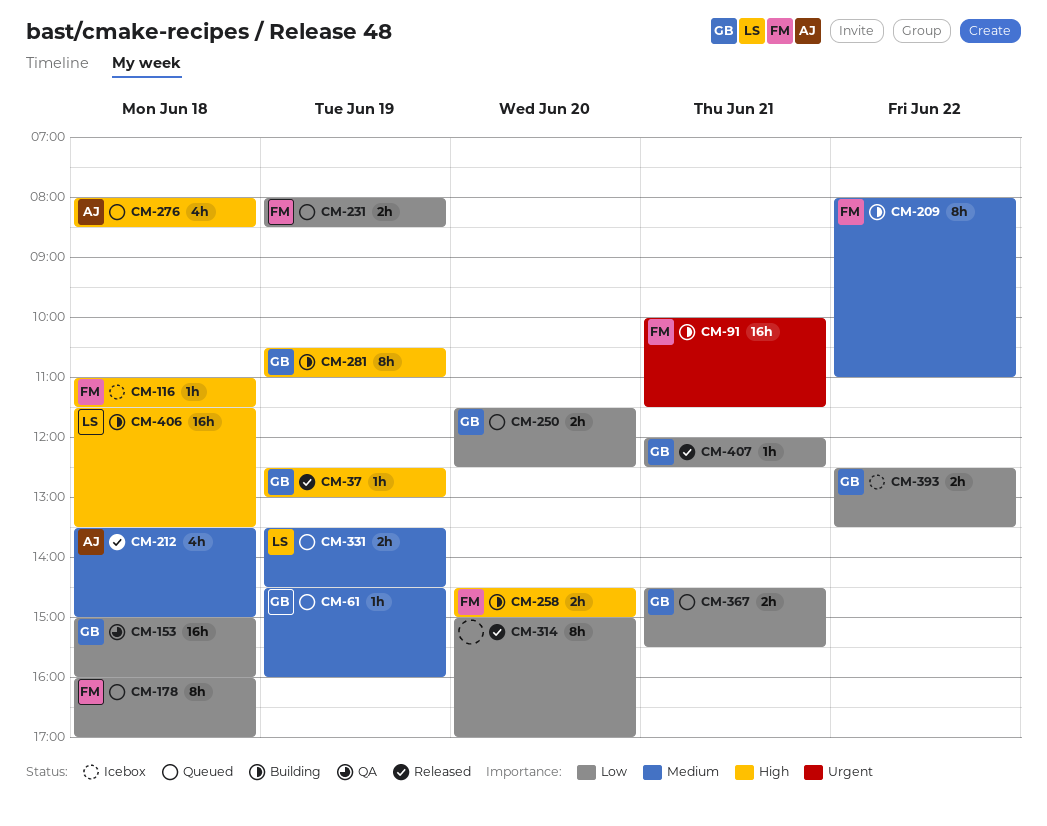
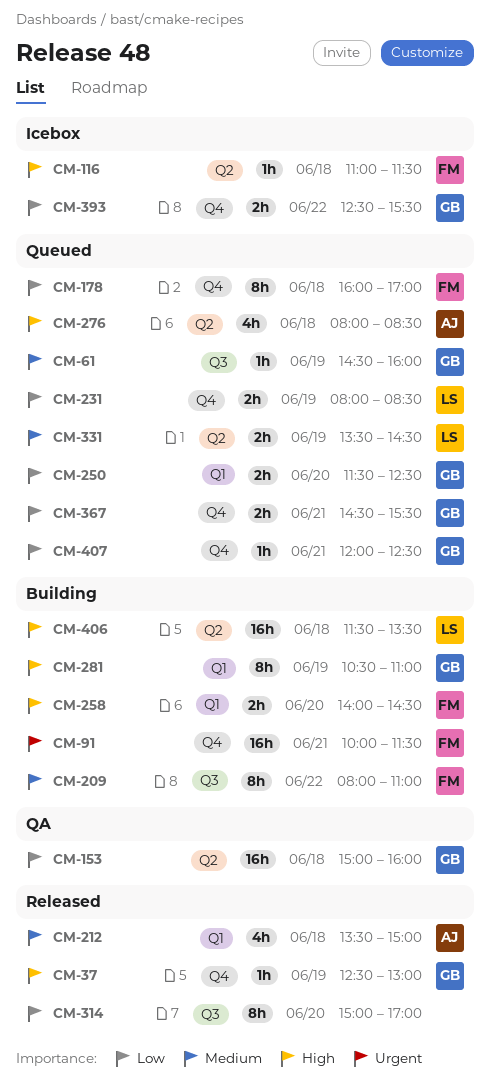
CM-231, owner: FM -> LS
CM-258, begins: 14:30 -> 14:00
CM-258, ends: 15:00 -> 14:30
CM-393, ends: 13:30 -> 15:30
CM-407, status: Released -> Queued

